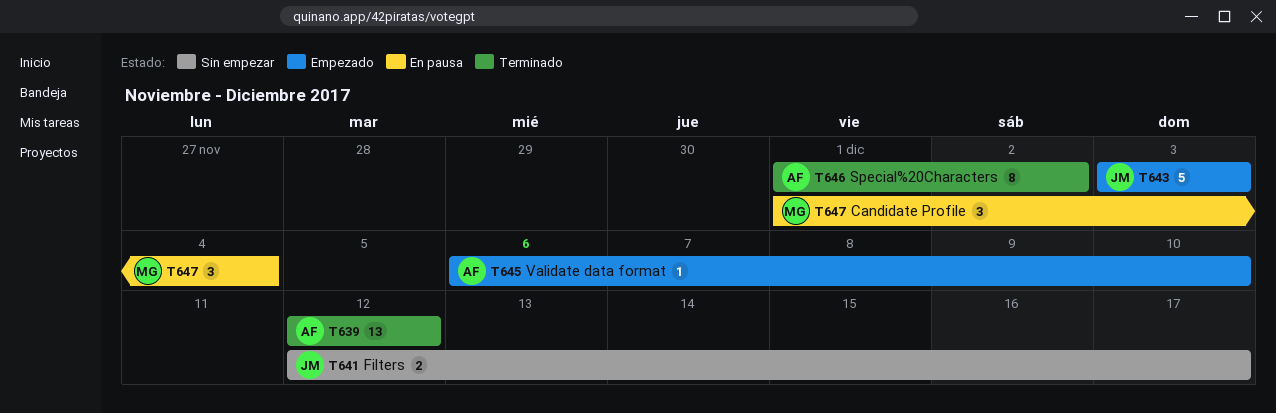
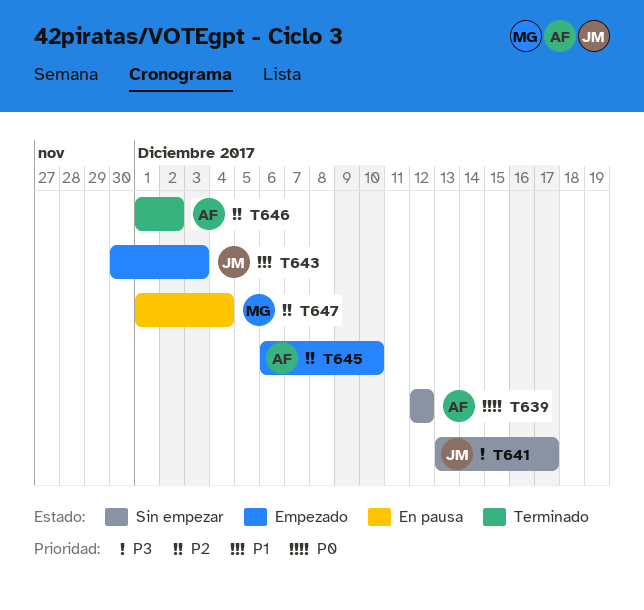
T639, status: Terminado -> Sin empezar
T641, start: Dec 12 -> Dec 13
T643, start: Dec 3 -> Nov 30

